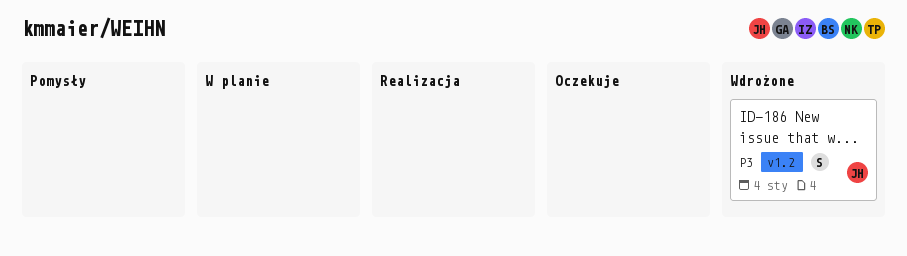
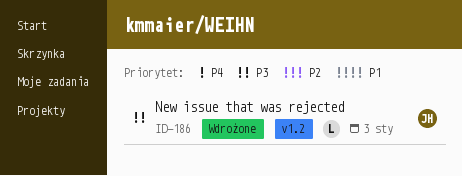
ID-186, estimate: S -> L
ID-186, due: Jan 4 -> Jan 3

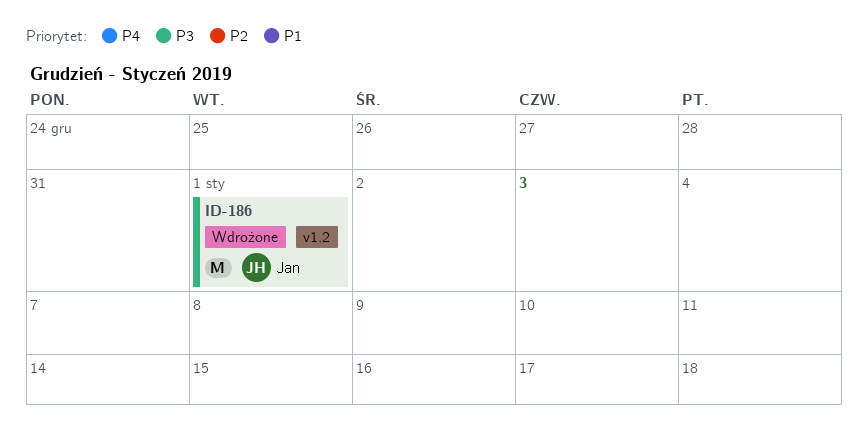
ID-186, estimate: L -> M
ID-186, due: Jan 3 -> Jan 1

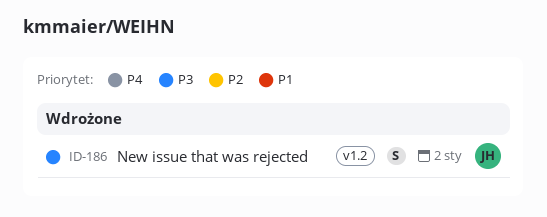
ID-186, estimate: M -> S
ID-186, due: Jan 1 -> Jan 2

